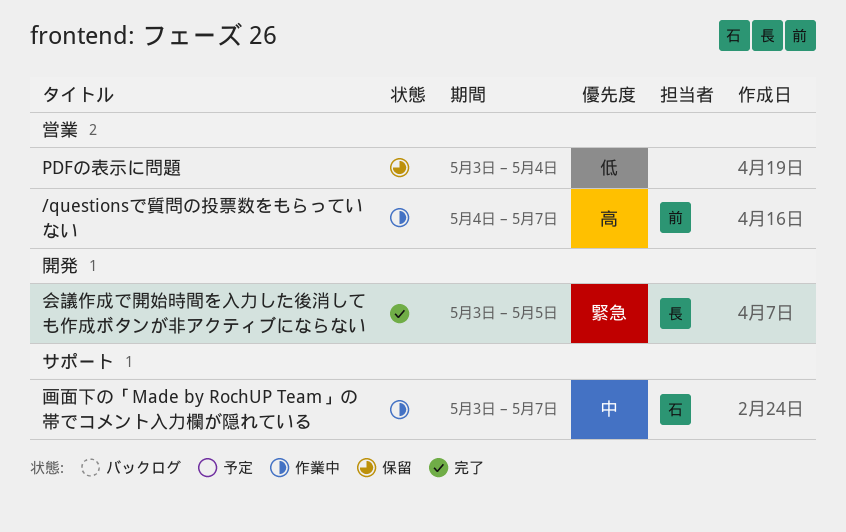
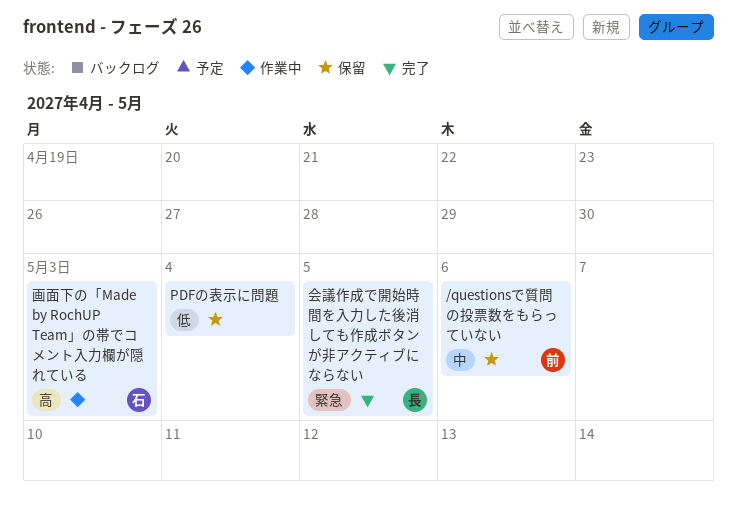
/questionsで質問の投票数をもらっていない, status: 作業中 -> 保留
/questionsで質問の投票数をもらっていない, priority: 高 -> 中
/questionsで質問の投票数をもらっていない, due: May 7 -> May 6
画面下の「Made by RochUP Team」の帯でコメント入力欄が隠れている, priority: 中 -> 高
画面下の「Made by RochUP Team」の帯でコメント入力欄が隠れている, due: May 7 -> May 3

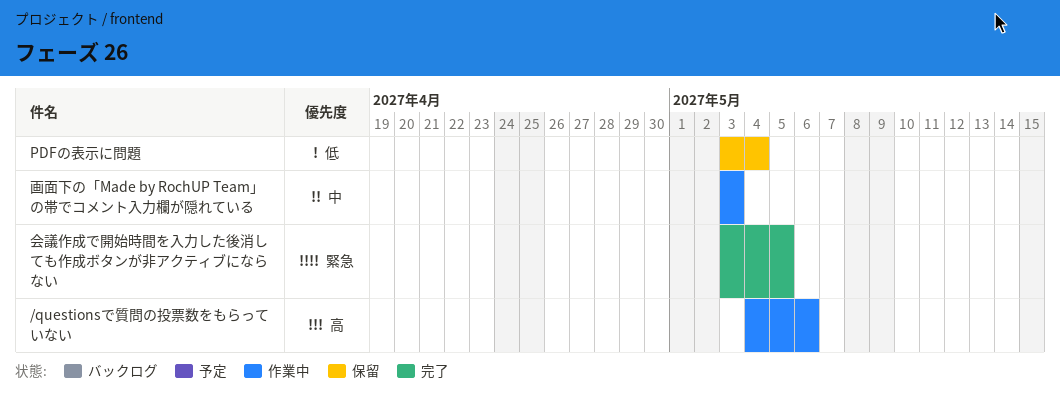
/questionsで質問の投票数をもらっていない, status: 保留 -> 作業中
/questionsで質問の投票数をもらっていない, priority: 中 -> 高
画面下の「Made by RochUP Team」の帯でコメント入力欄が隠れている, priority: 高 -> 中

